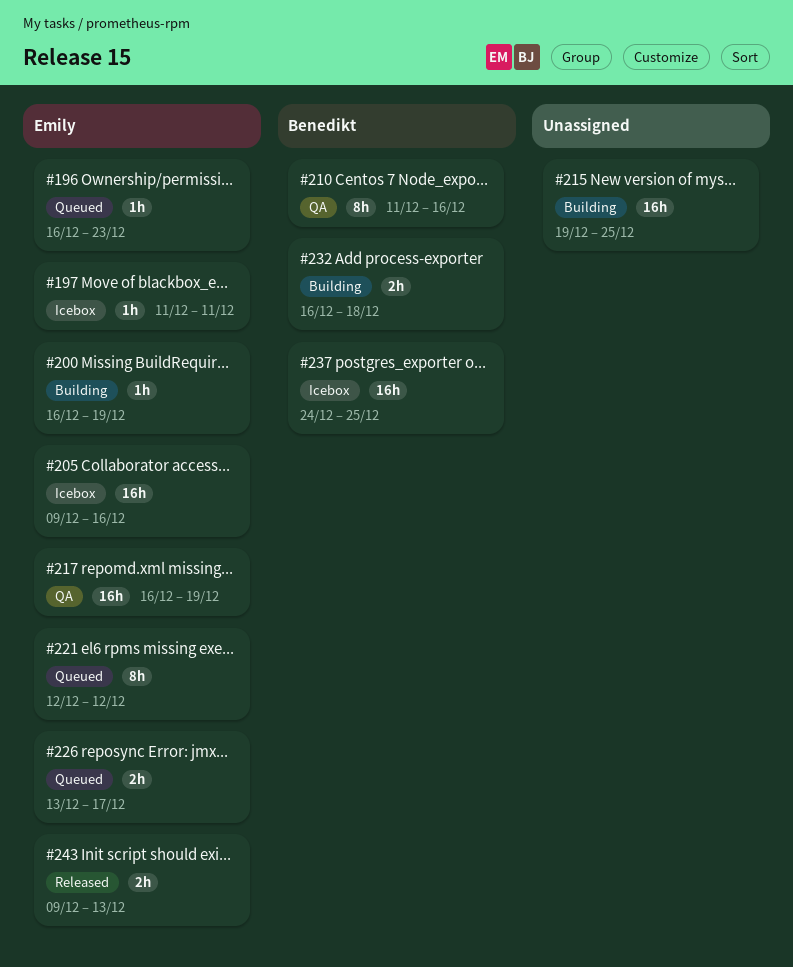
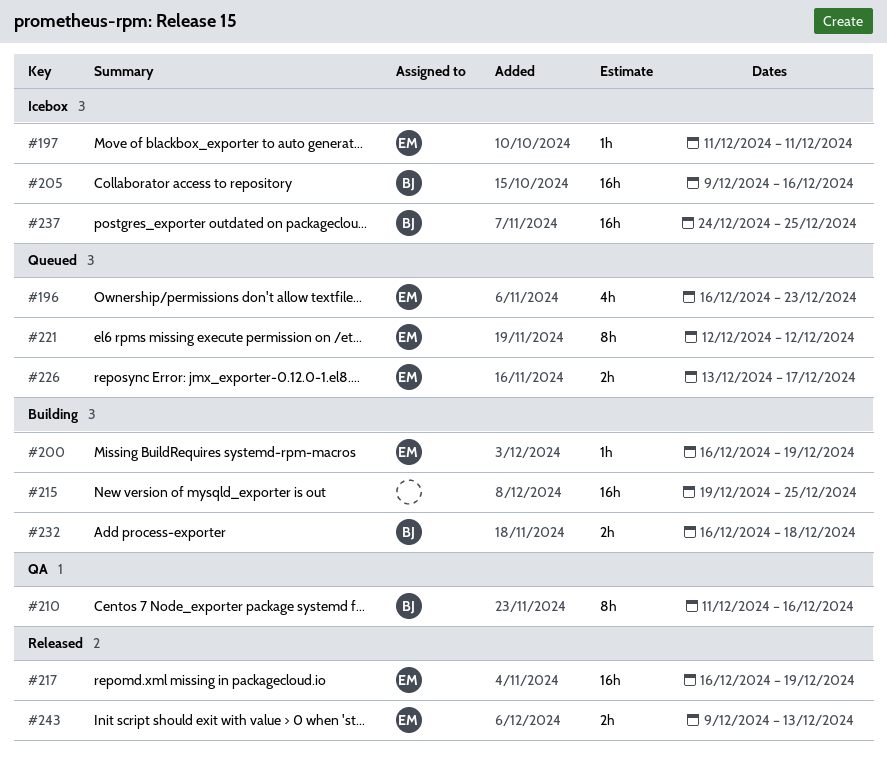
#196, estimate: 1h -> 4h
#205, owner: Emily -> Benedikt
#217, status: QA -> Released

